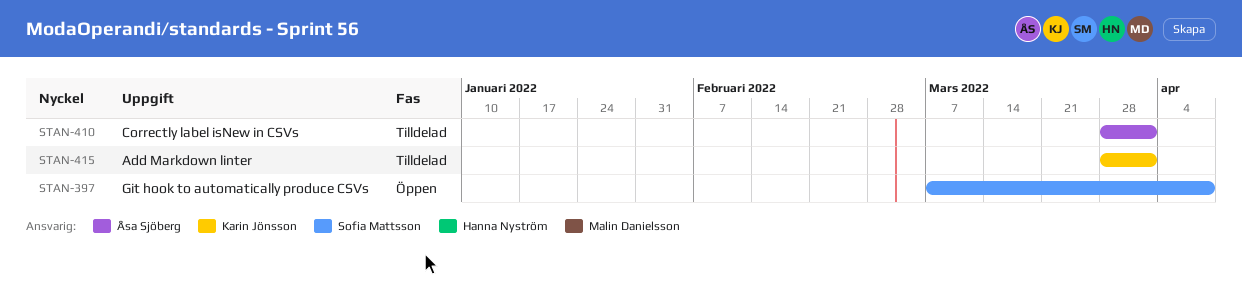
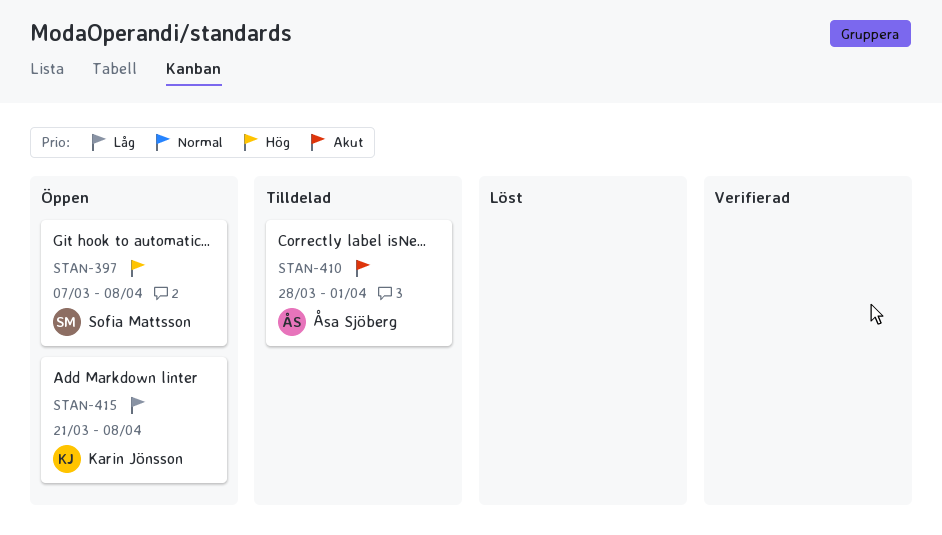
STAN-415, status: Tilldelad -> Öppen
STAN-415, start: Mar 28 -> Mar 21
STAN-415, due: Apr 1 -> Apr 8

